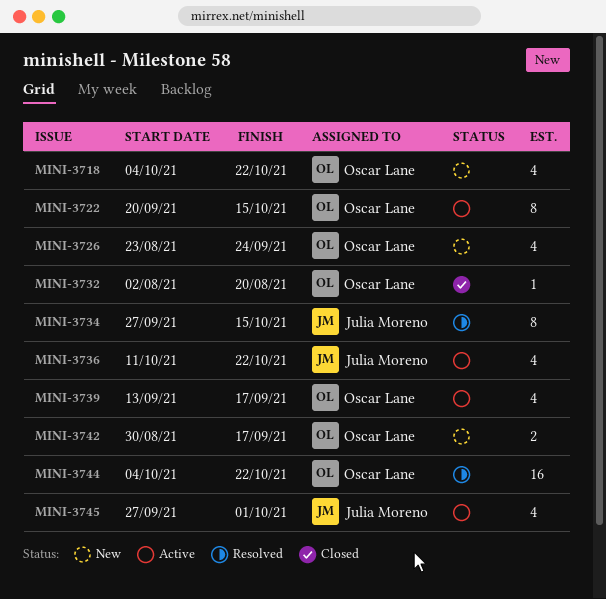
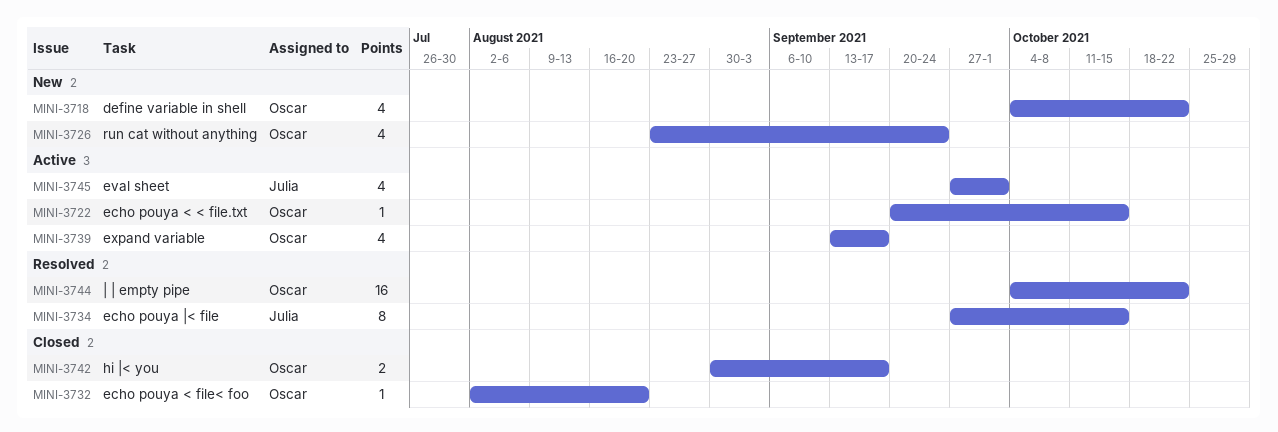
MINI-3722, estimate: 8 -> 1
MINI-3736: present -> none
MINI-3742, status: New -> Closed

